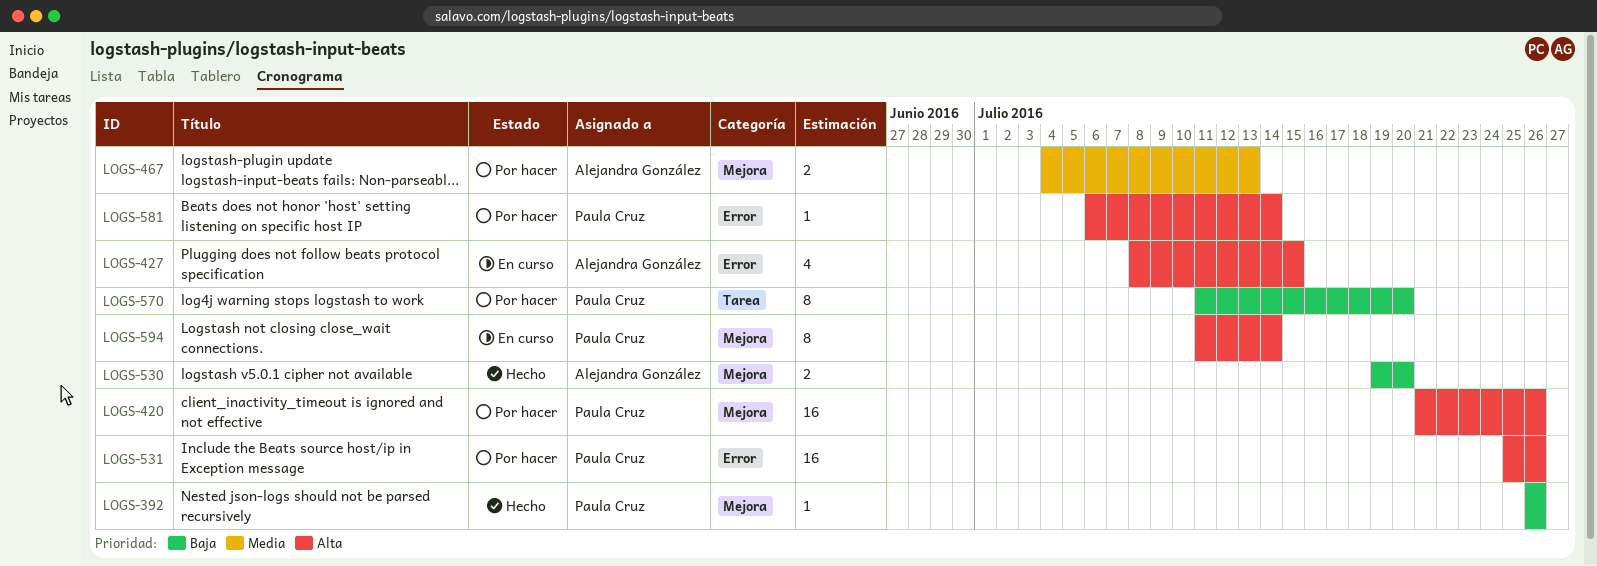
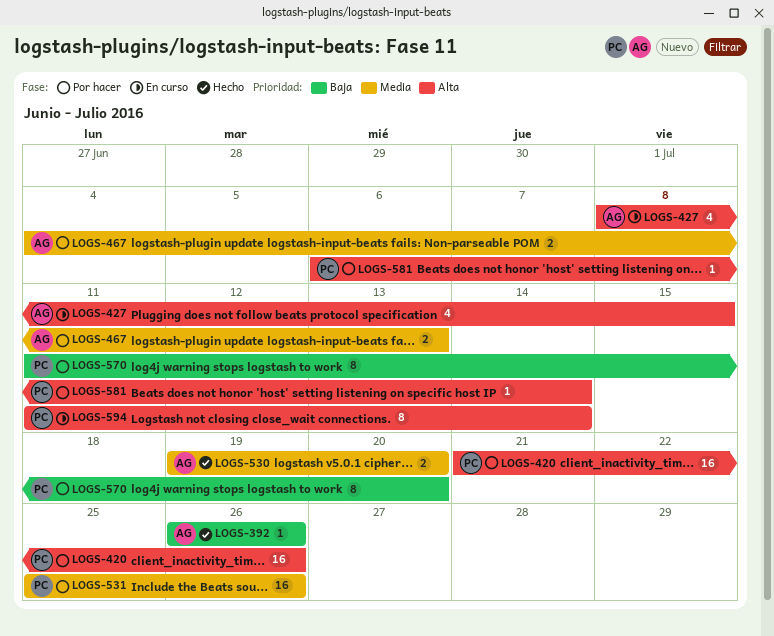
LOGS-392, owner: Paula Cruz -> Alejandra González
LOGS-530, priority: Baja -> Media
LOGS-531, priority: Alta -> Media

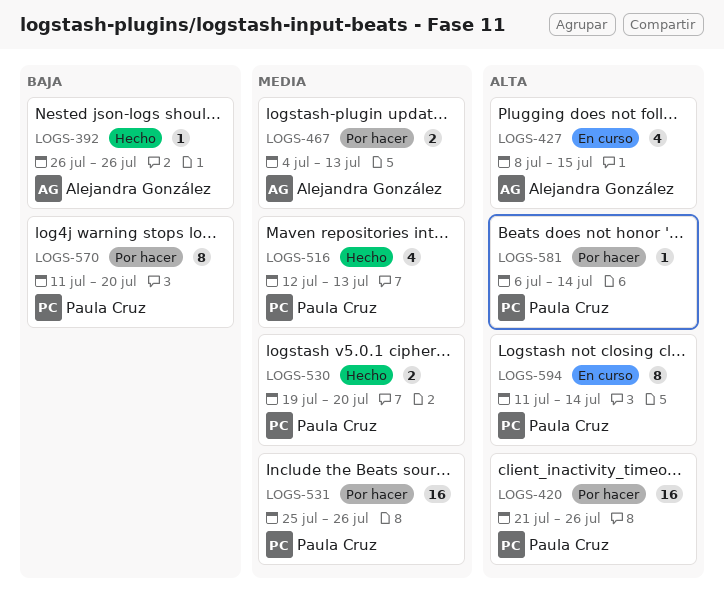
LOGS-516: none -> present
LOGS-530, owner: Alejandra González -> Paula Cruz

